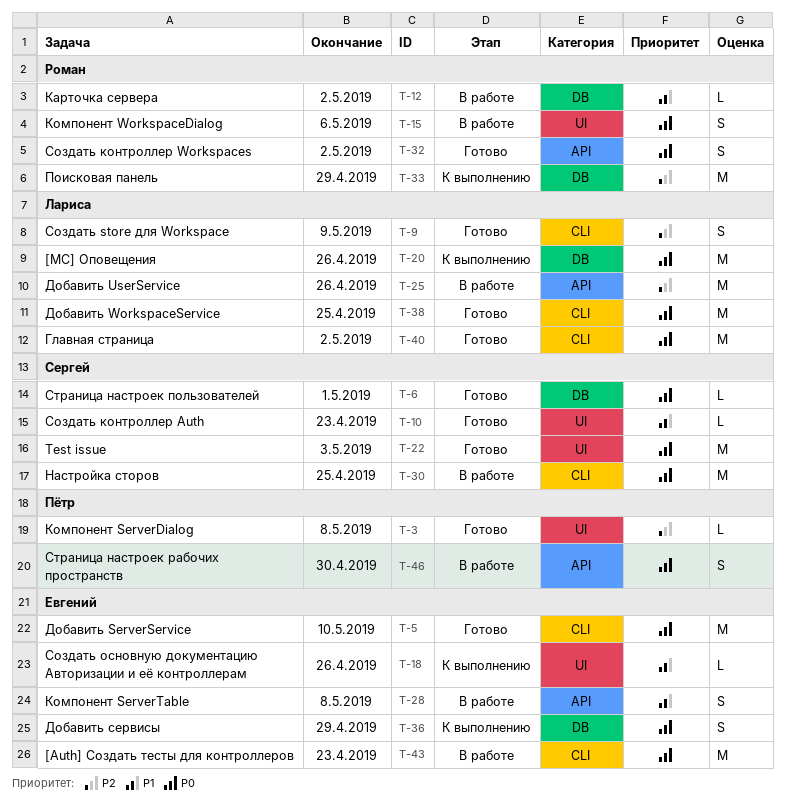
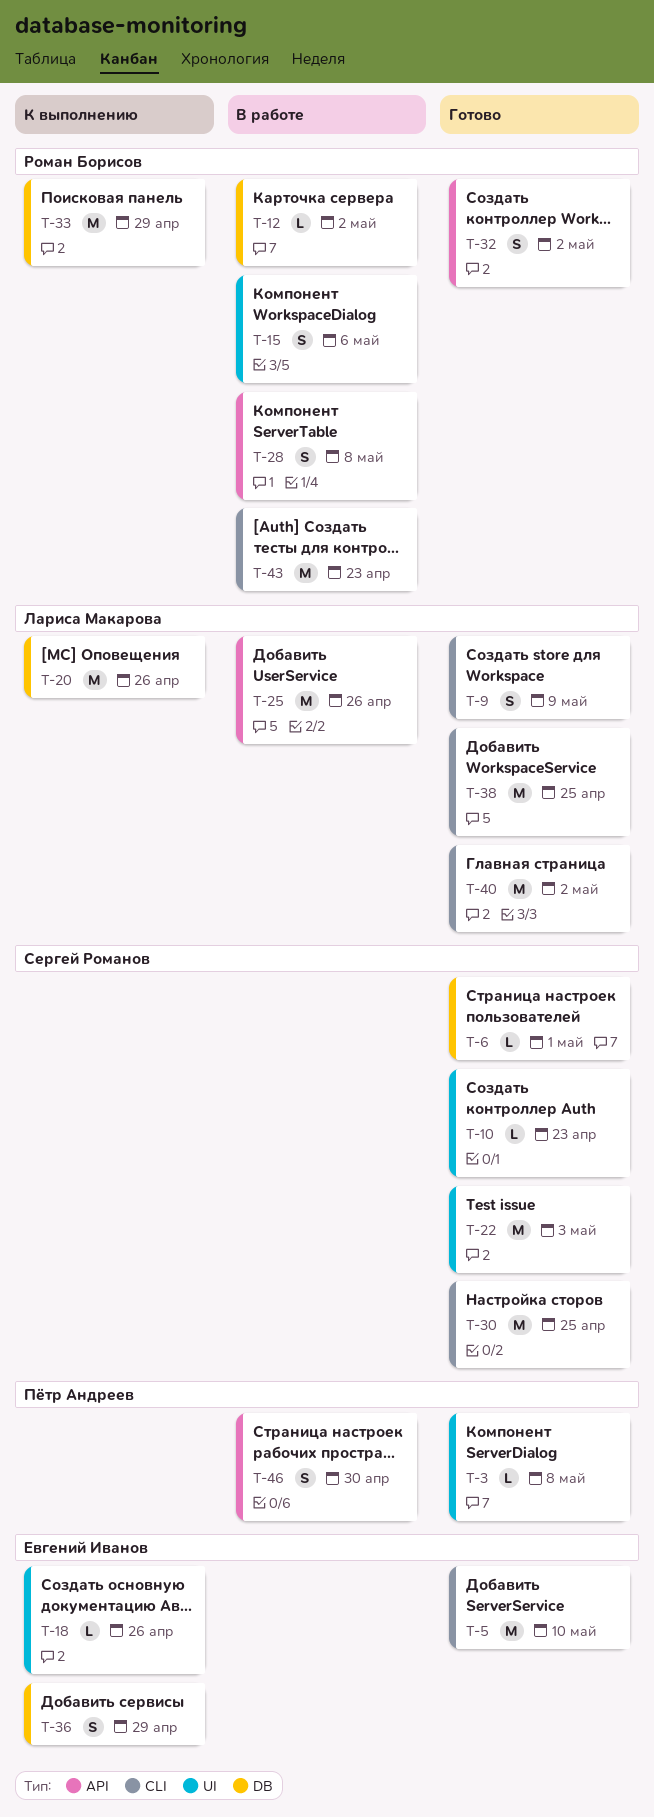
T-28, owner: Евгений Иванов -> Роман Борисов
T-30, status: В работе -> Готово
T-43, owner: Евгений Иванов -> Роман Борисов

